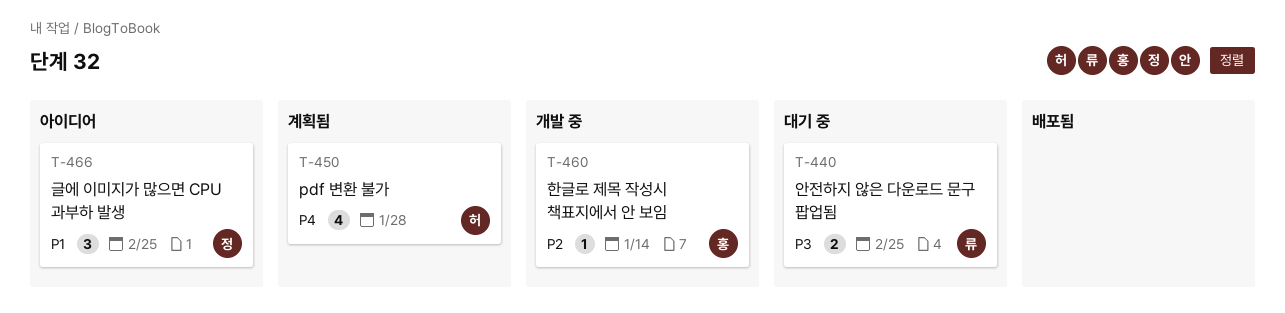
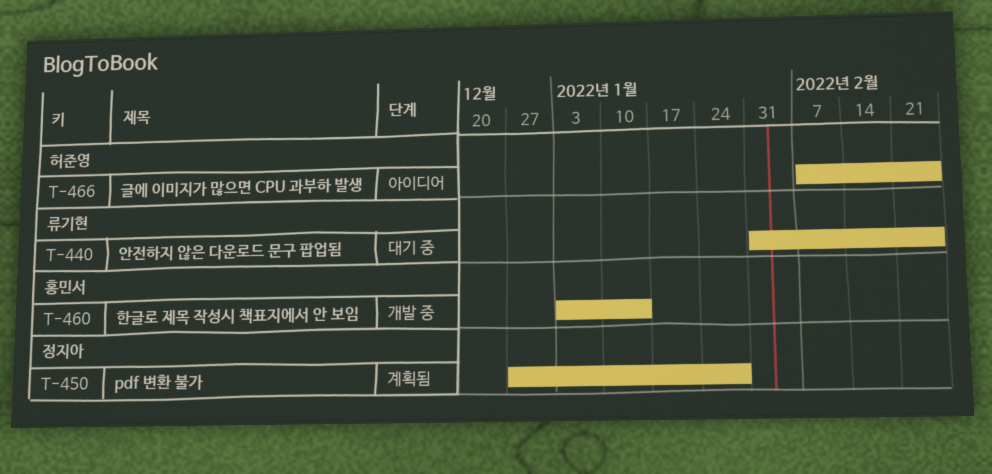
T-450, owner: 허준영 -> 정지아
T-466, owner: 정지아 -> 허준영

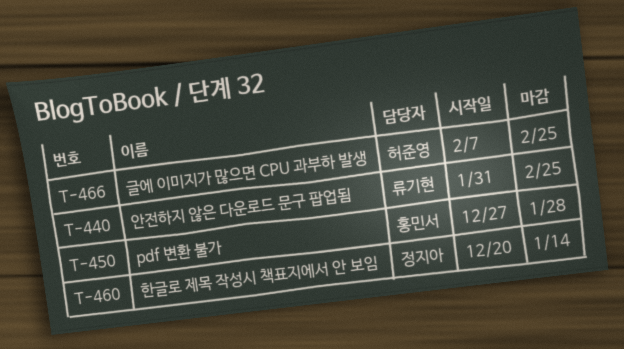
T-450, owner: 정지아 -> 홍민서
T-460, owner: 홍민서 -> 정지아
T-460, start: Jan 3 -> Dec 20

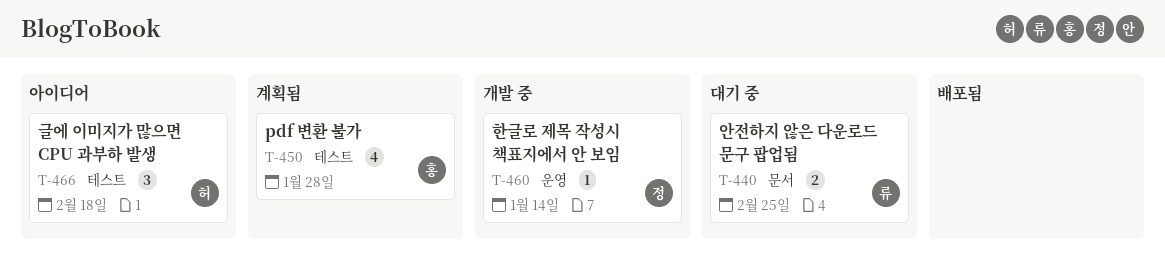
T-466, due: Feb 25 -> Feb 18

